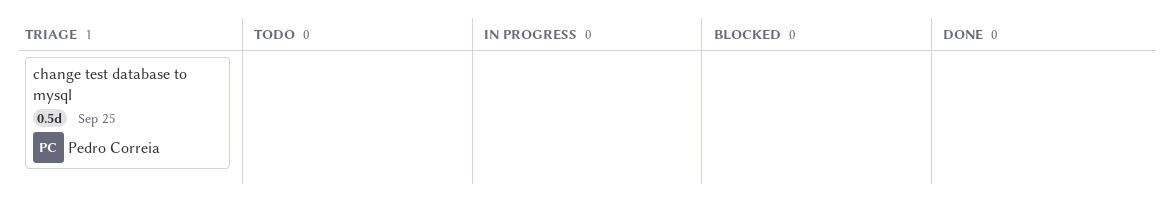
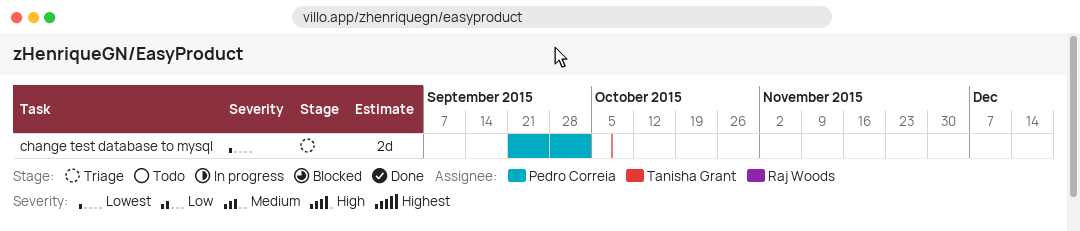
change test database to mysql, estimate: 0.5d -> 2d
change test database to mysql, due: Sep 25 -> Oct 2

